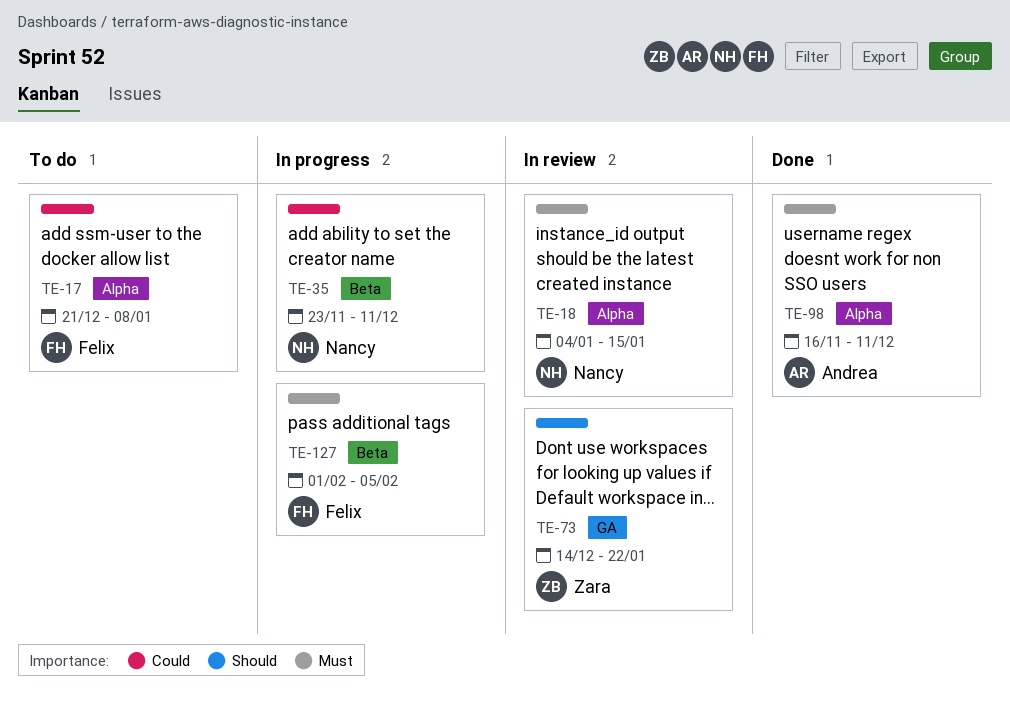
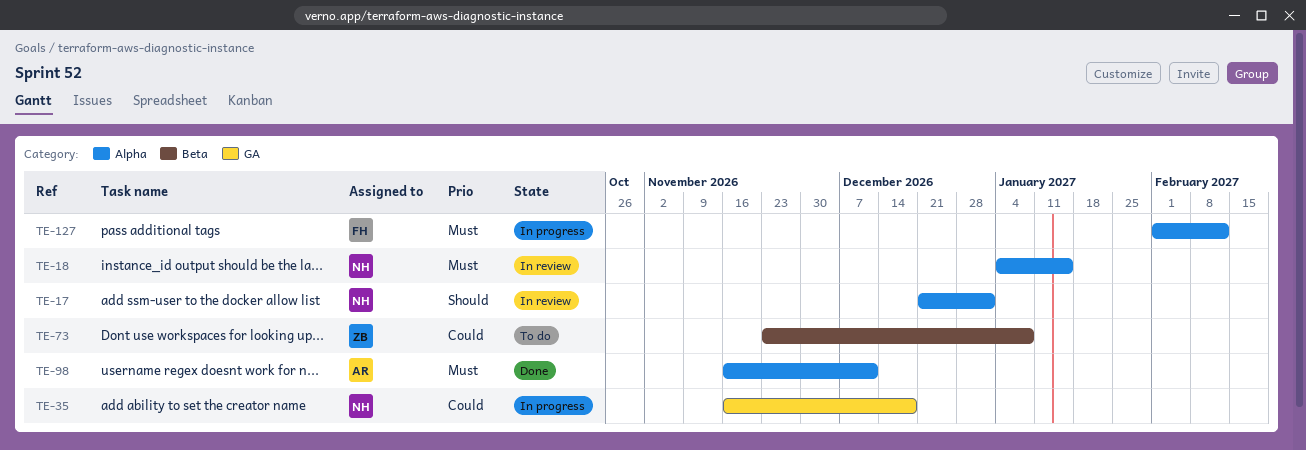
TE-17, status: To do -> In review
TE-17, owner: Felix -> Nancy
TE-17, priority: Could -> Should
TE-17, due: Jan 8 -> Jan 1
TE-35, label: Beta -> GA
TE-35, start: Nov 23 -> Nov 16
TE-35, due: Dec 11 -> Dec 18
TE-73, status: In review -> To do
TE-73, priority: Should -> Could
TE-73, label: GA -> Beta
TE-73, start: Dec 14 -> Nov 23
TE-73, due: Jan 22 -> Jan 8
TE-127, label: Beta -> Alpha
TE-127, due: Feb 5 -> Feb 12

